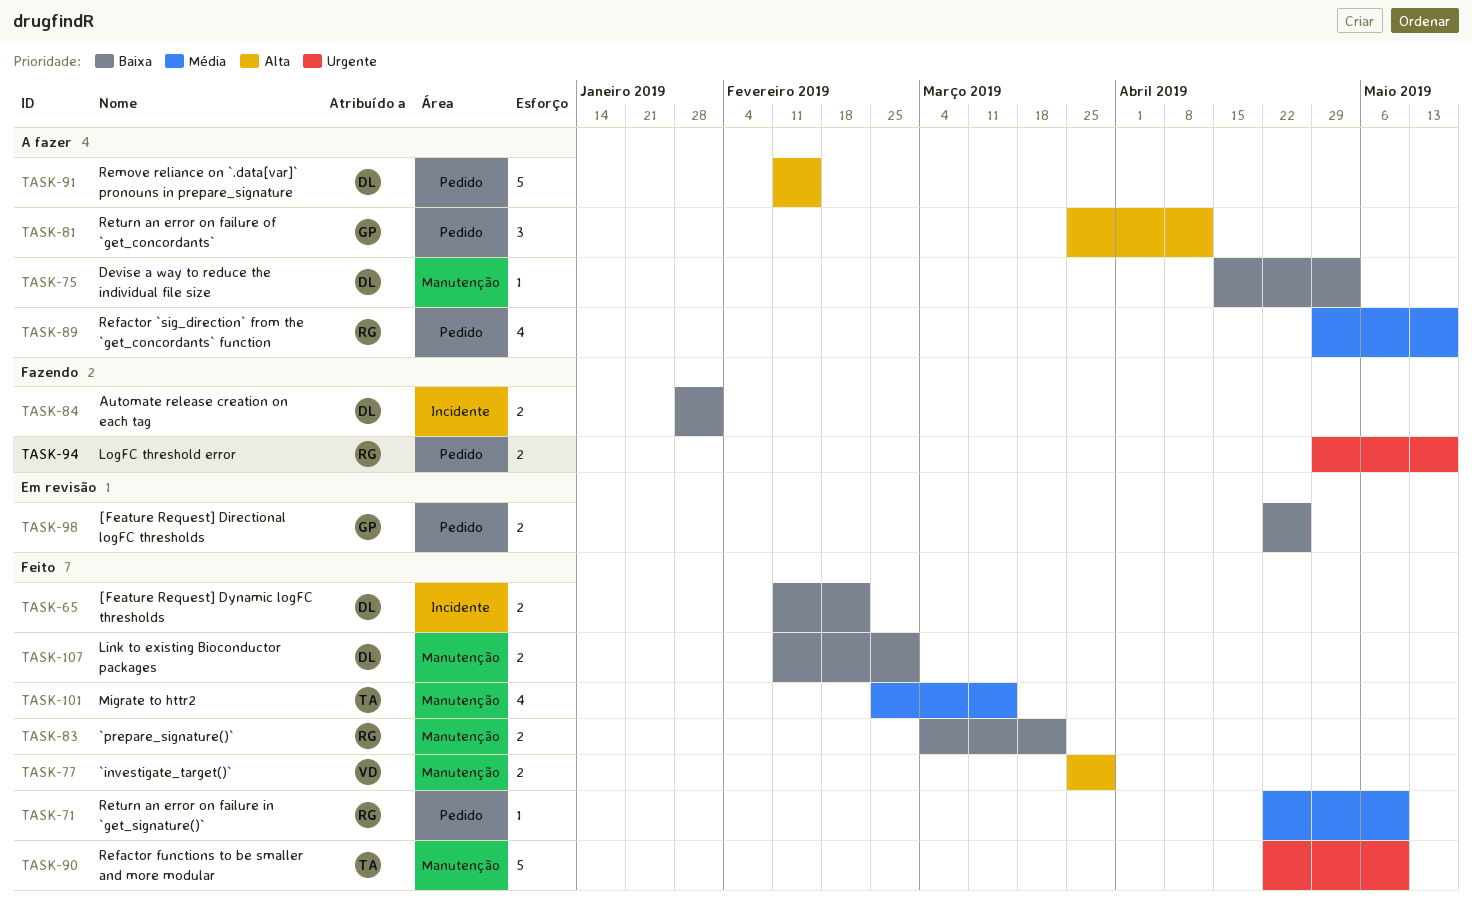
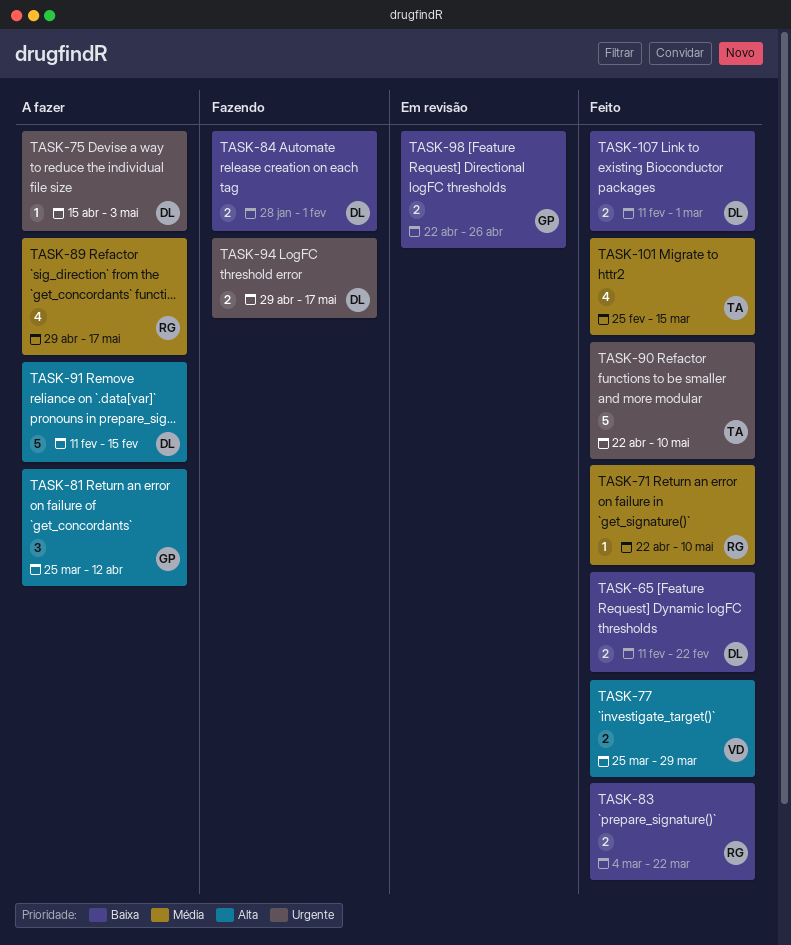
TASK-75, priority: Baixa -> Urgente
TASK-94, owner: RG -> DL

